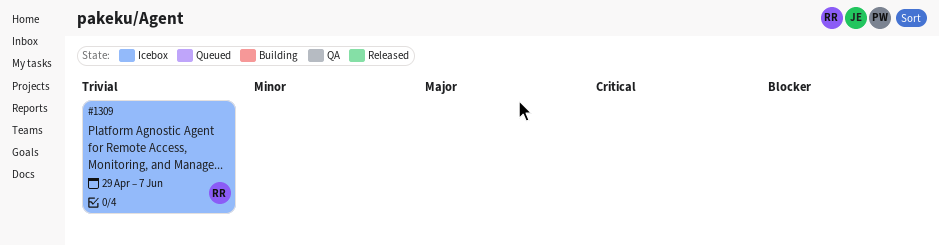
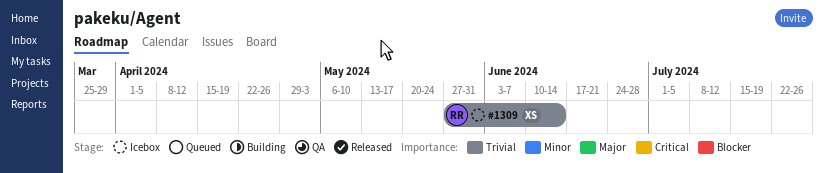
#1309, start: Apr 29 -> May 27
#1309, due: Jun 7 -> Jun 14

